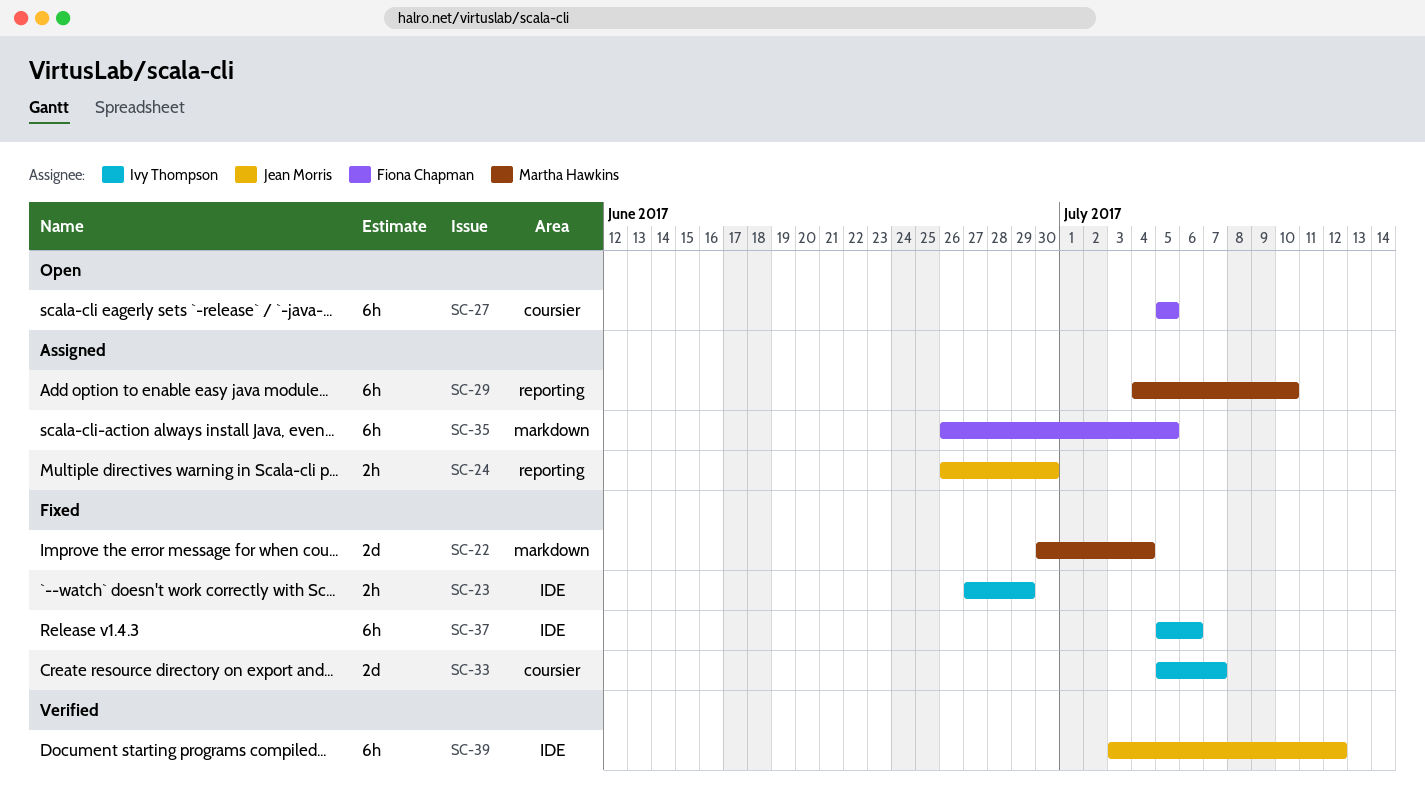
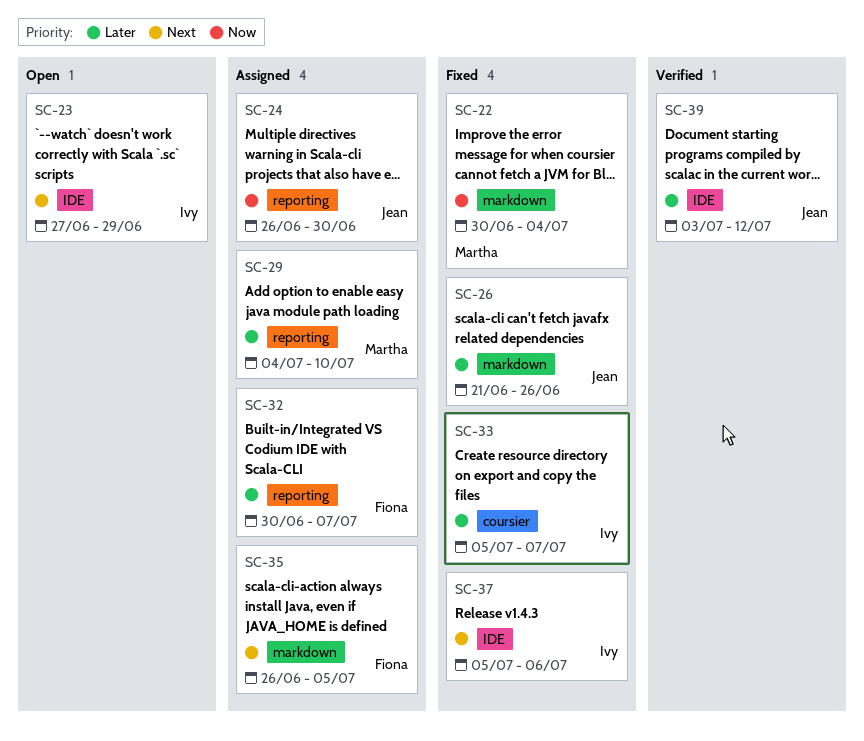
SC-23, status: Fixed -> Open
SC-26: none -> present
SC-27: present -> none
SC-32: none -> present

